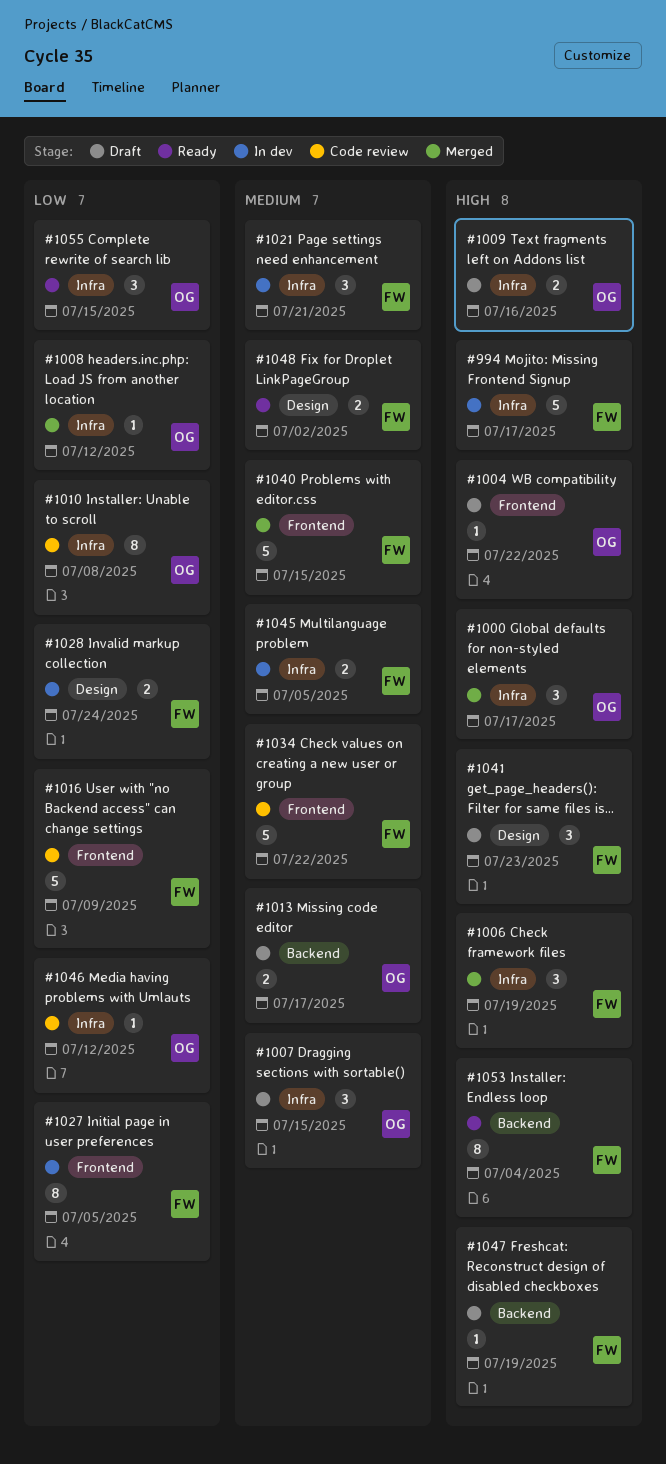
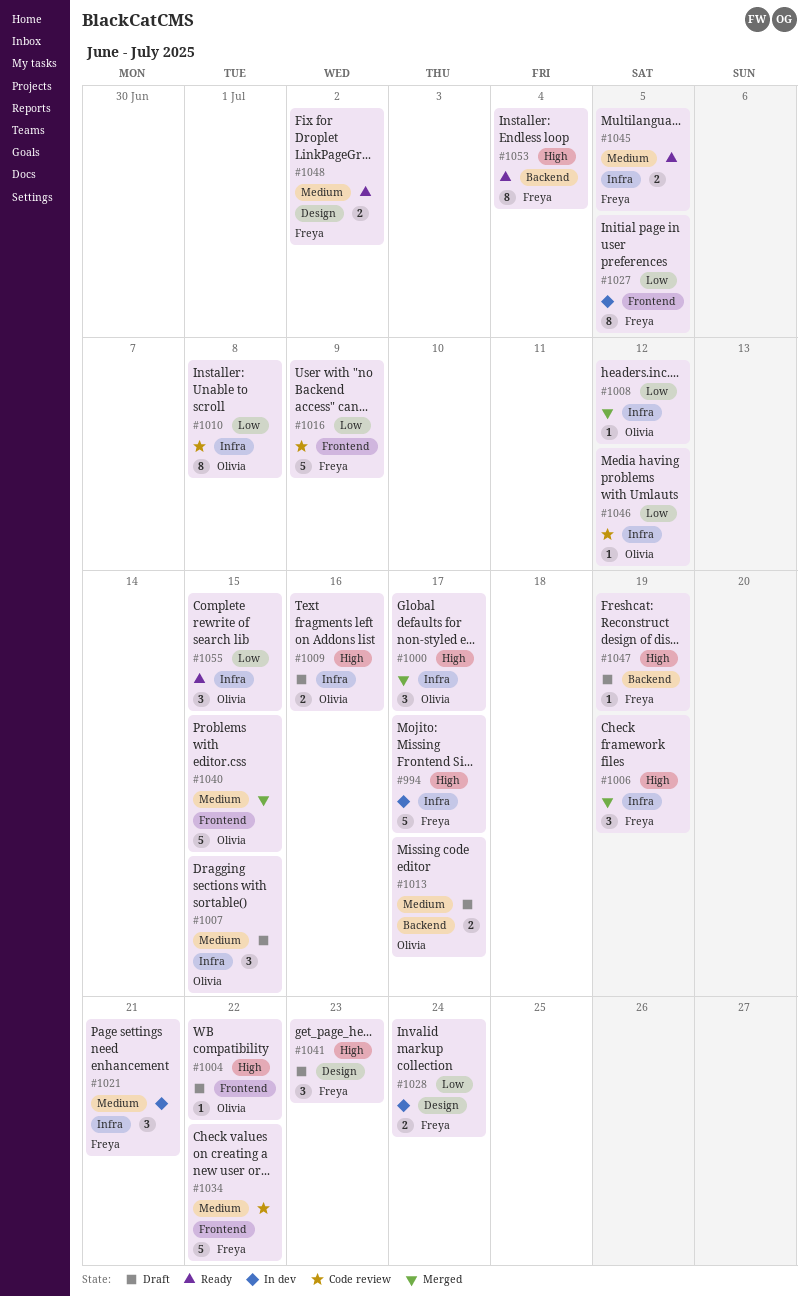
#1040, owner: Freya -> Olivia
#1045, status: In dev -> Ready

